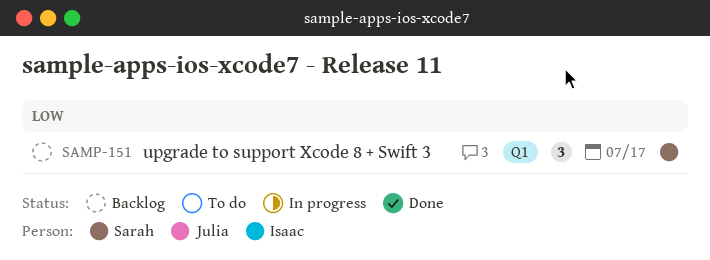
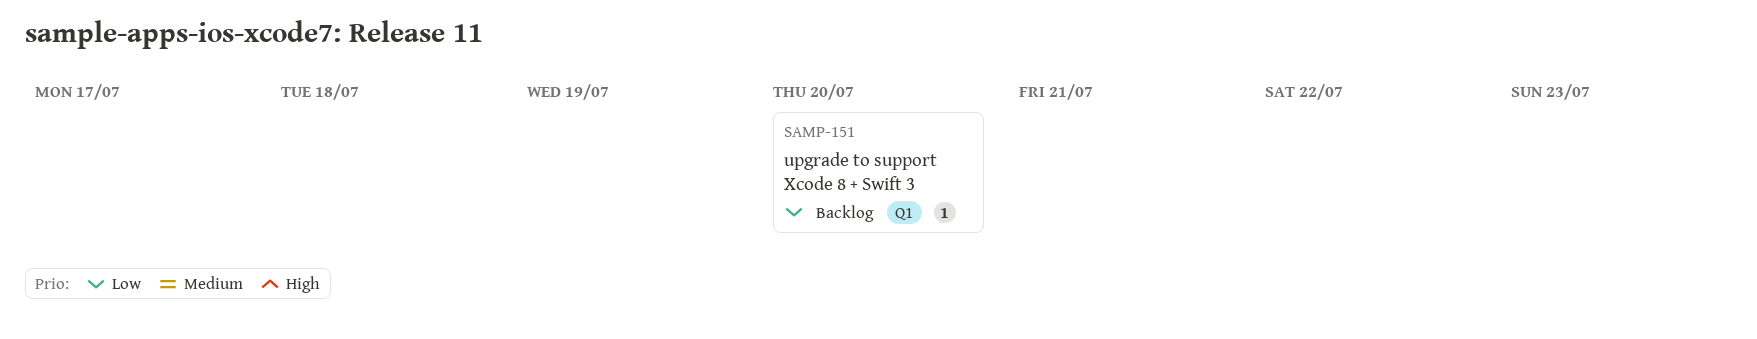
SAMP-151, estimate: 3 -> 1
SAMP-151, due: Jul 17 -> Jul 20

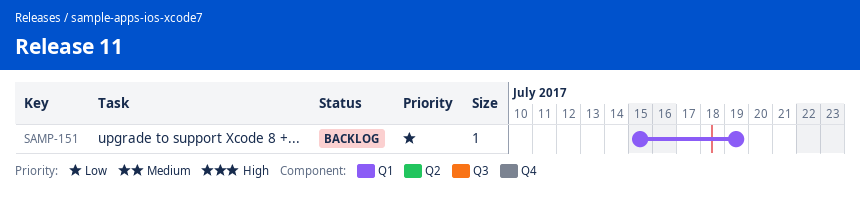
SAMP-151, due: Jul 20 -> Jul 19

